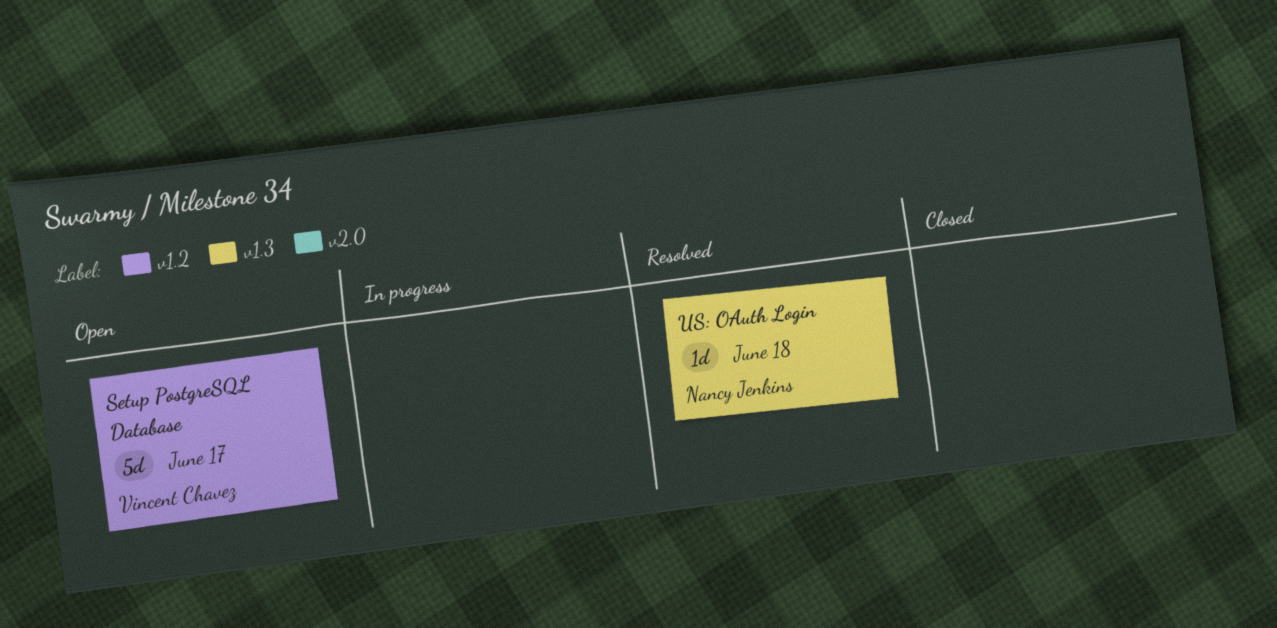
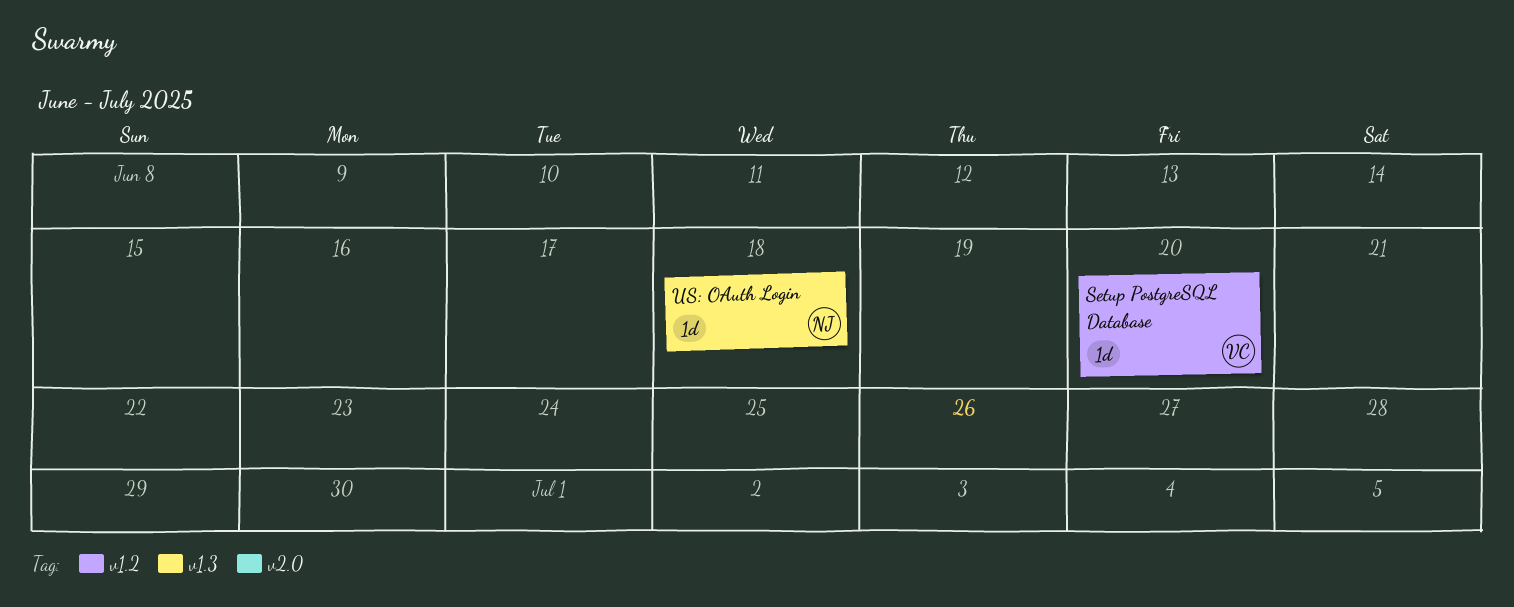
Setup PostgreSQL Database, estimate: 5d -> 1d
Setup PostgreSQL Database, due: Jun 17 -> Jun 20

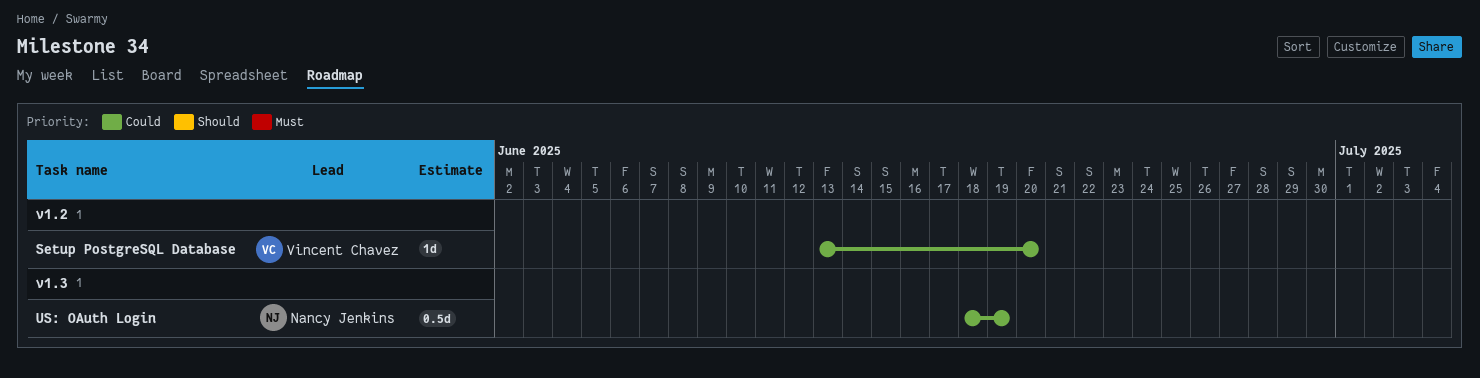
US: OAuth Login, estimate: 1d -> 0.5d
US: OAuth Login, due: Jun 18 -> Jun 19

